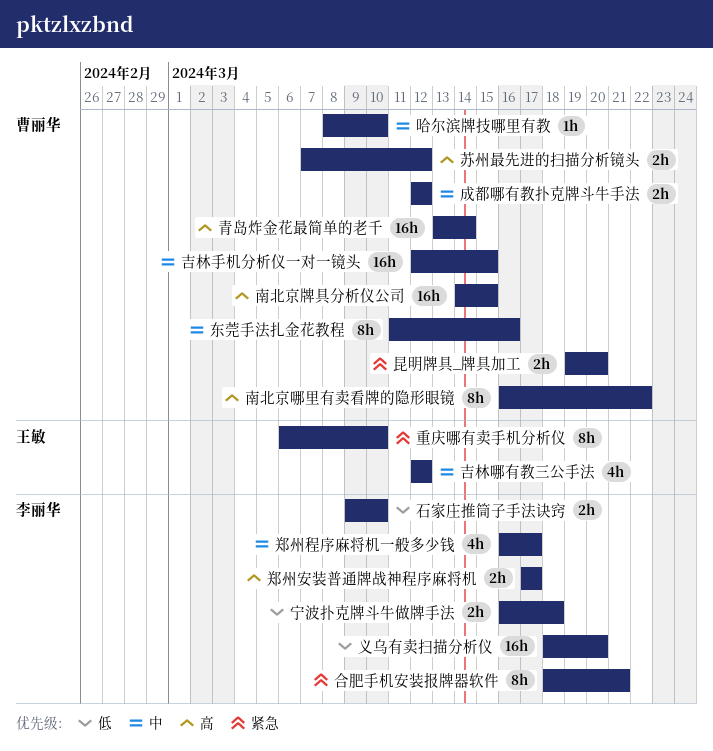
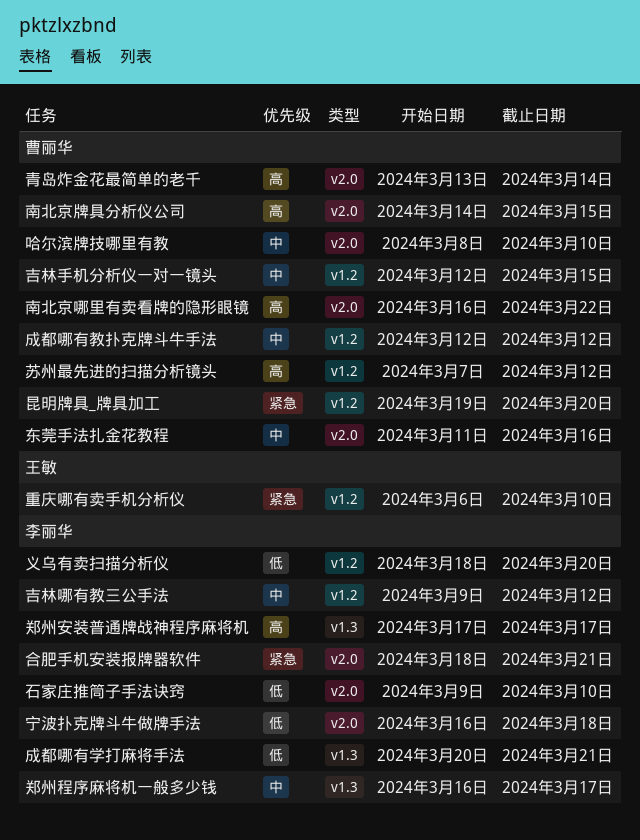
吉林哪有教三公手法, owner: 王敏 -> 李丽华
吉林哪有教三公手法, start: Mar 12 -> Mar 9
成都哪有学打麻将手法: none -> present

